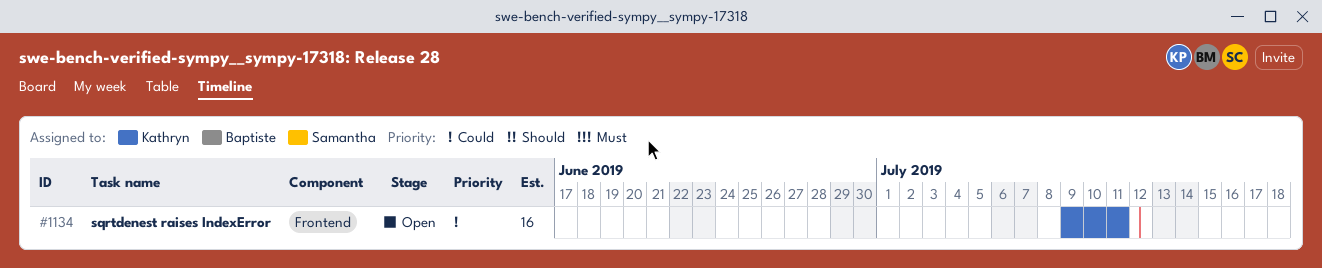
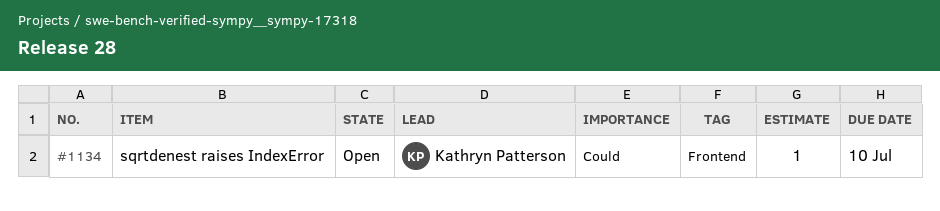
#1134, estimate: 16 -> 1
#1134, due: Jul 11 -> Jul 10

